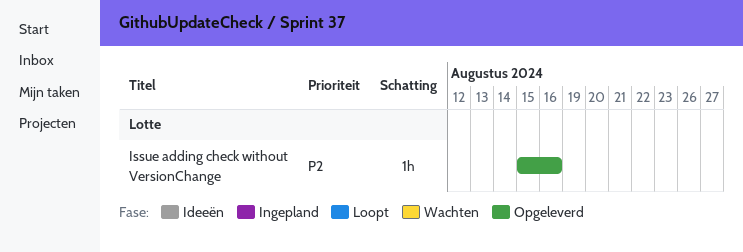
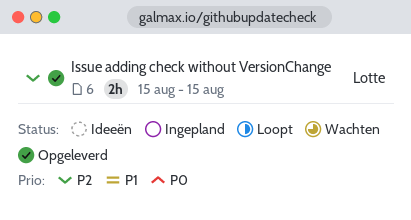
Issue adding check without VersionChange, estimate: 1h -> 2h
Issue adding check without VersionChange, due: Aug 16 -> Aug 15

